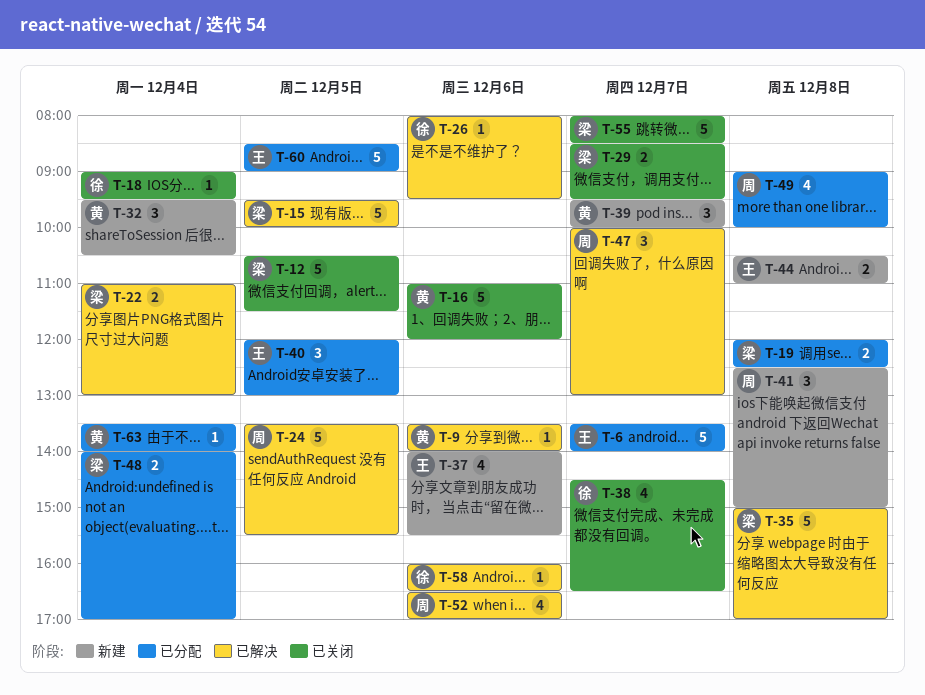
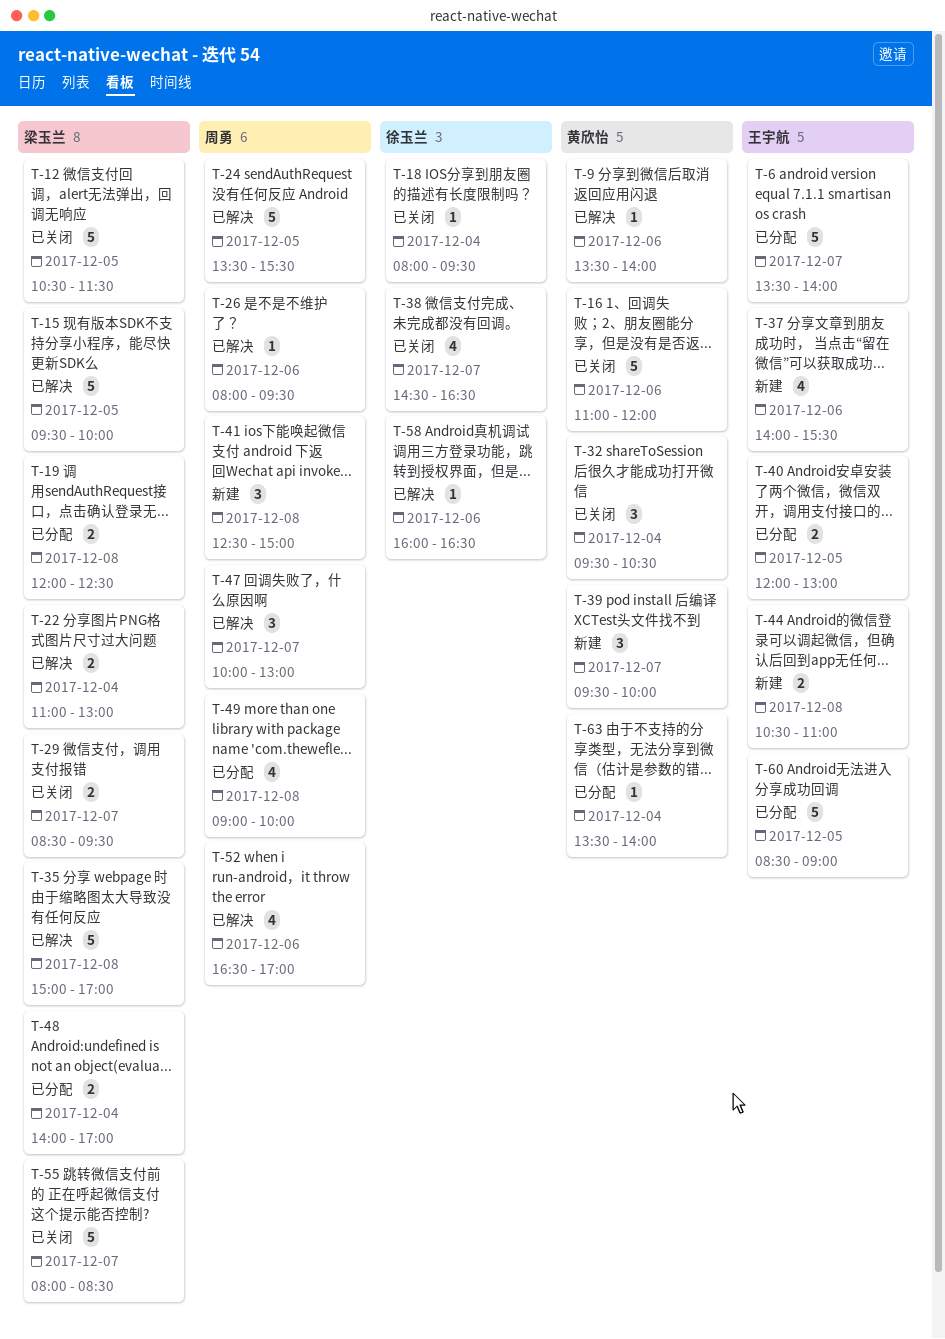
T-18, begins: 09:00 -> 08:00
T-26, owner: 徐玉兰 -> 周勇
T-32, status: 新建 -> 已关闭
T-40, estimate: 3 -> 2

